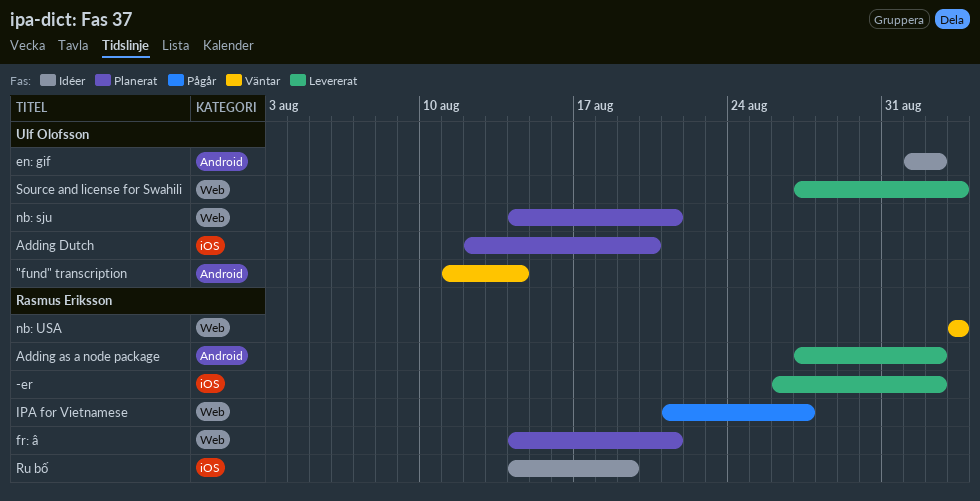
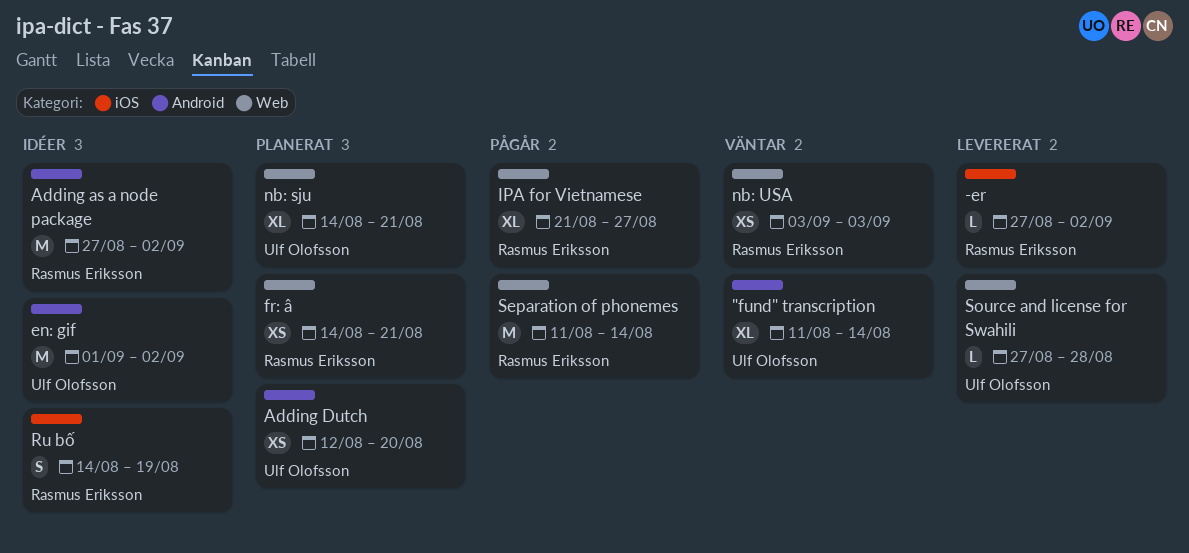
-er, start: Aug 26 -> Aug 27
Adding as a node package, status: Levererat -> Idéer
Adding Dutch, label: iOS -> Android
Separation of phonemes: none -> present
Source and license for Swahili, due: Sep 3 -> Aug 28

